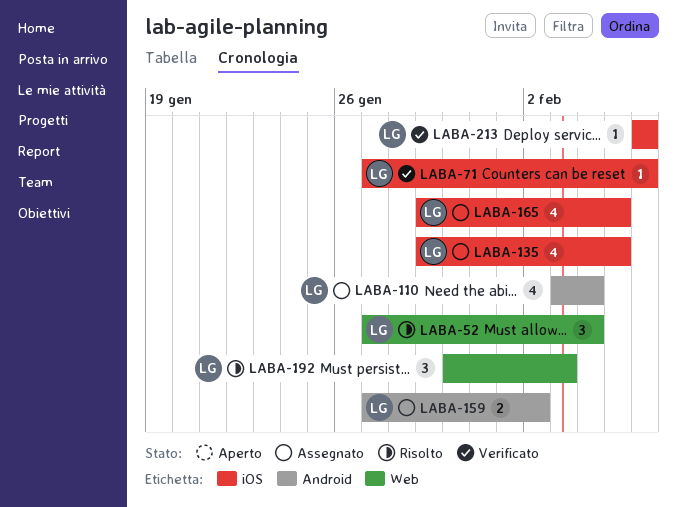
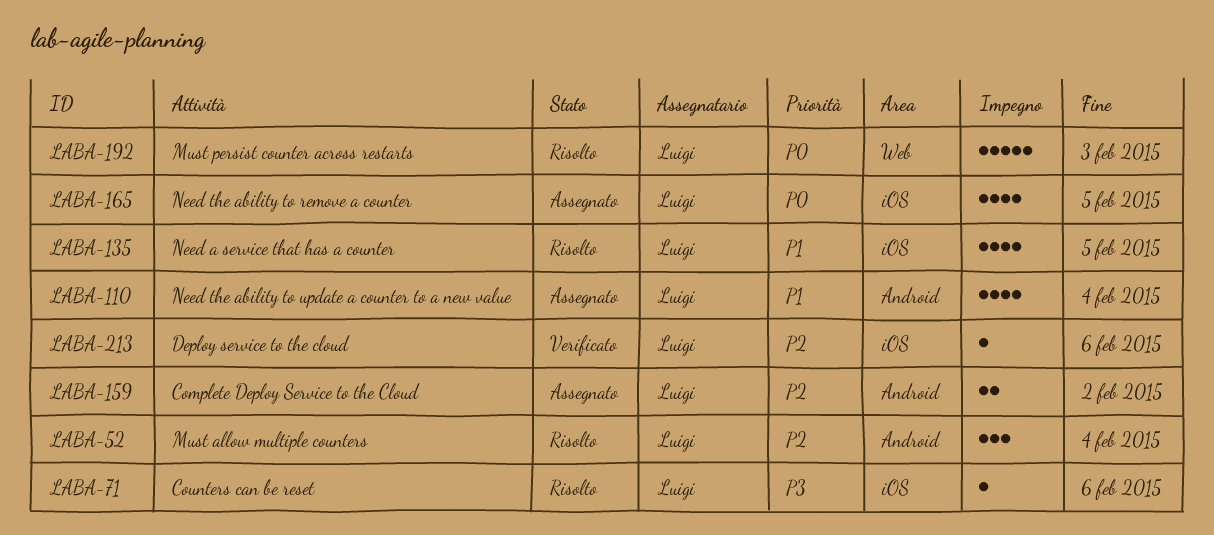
LABA-52, label: Web -> Android
LABA-71, status: Verificato -> Risolto
LABA-135, status: Assegnato -> Risolto
LABA-192, estimate: 3 -> 5

